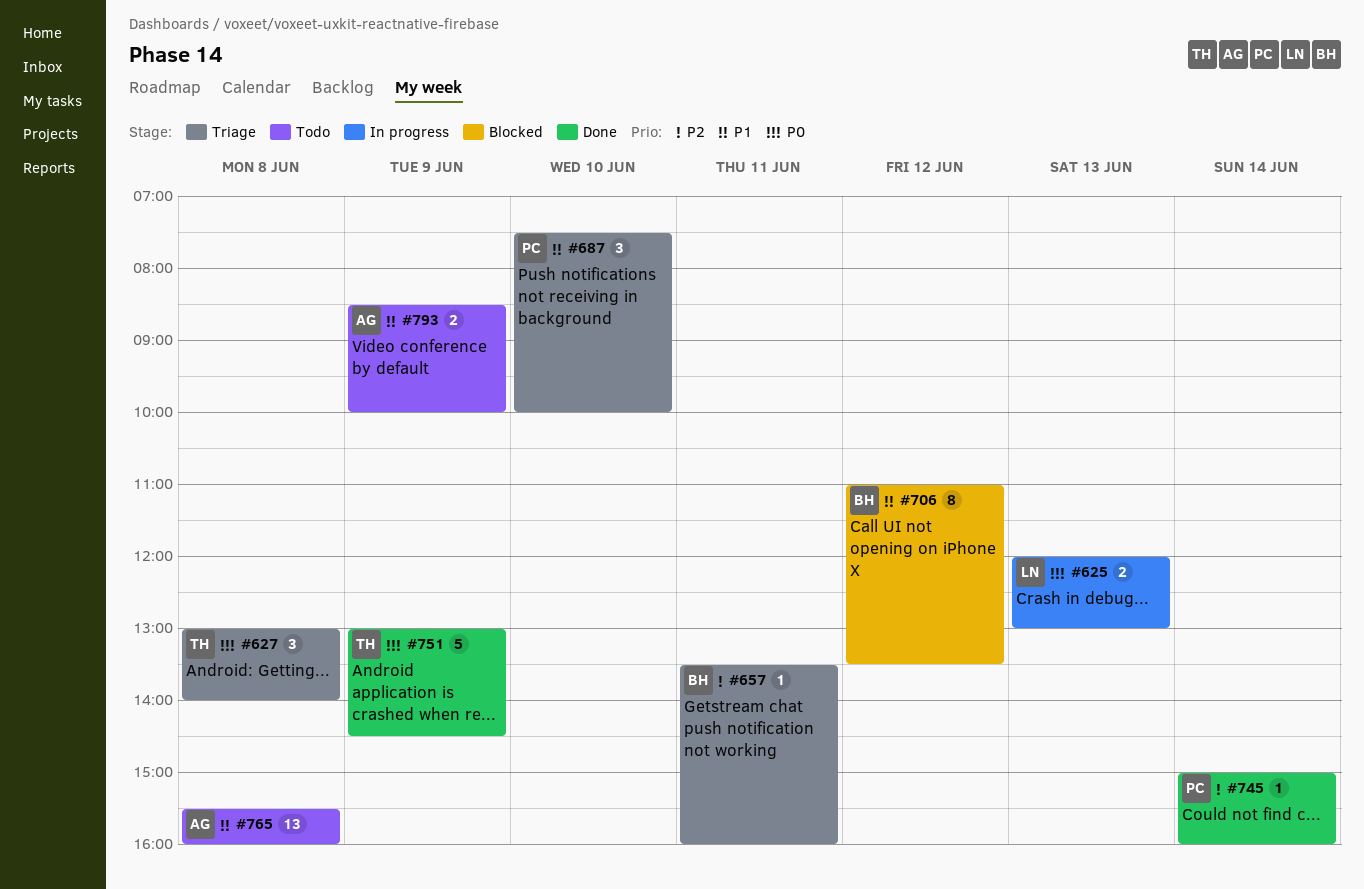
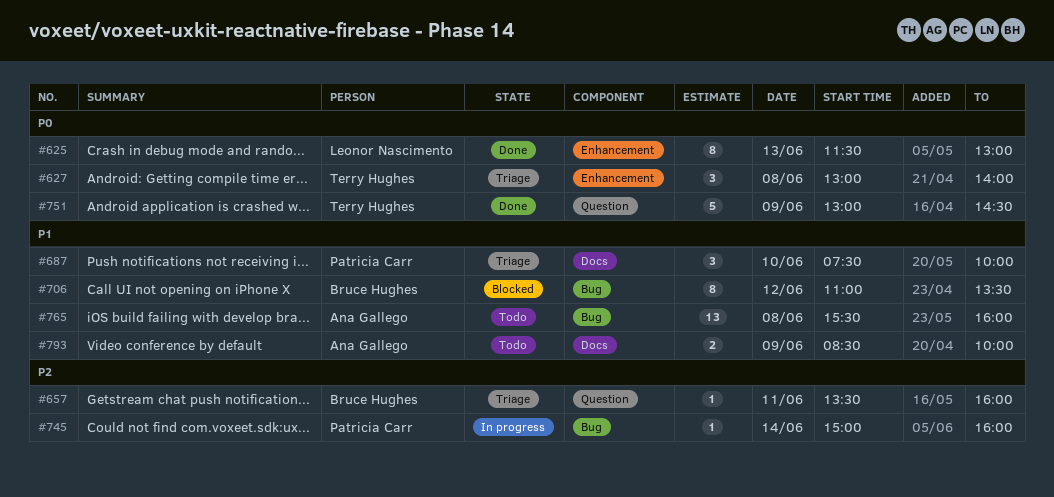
#625, status: In progress -> Done
#625, estimate: 2 -> 8
#625, begins: 12:00 -> 11:30
#745, status: Done -> In progress

